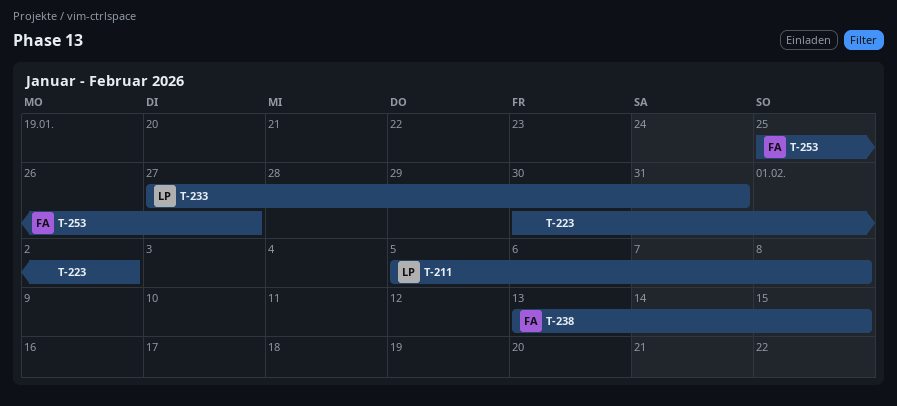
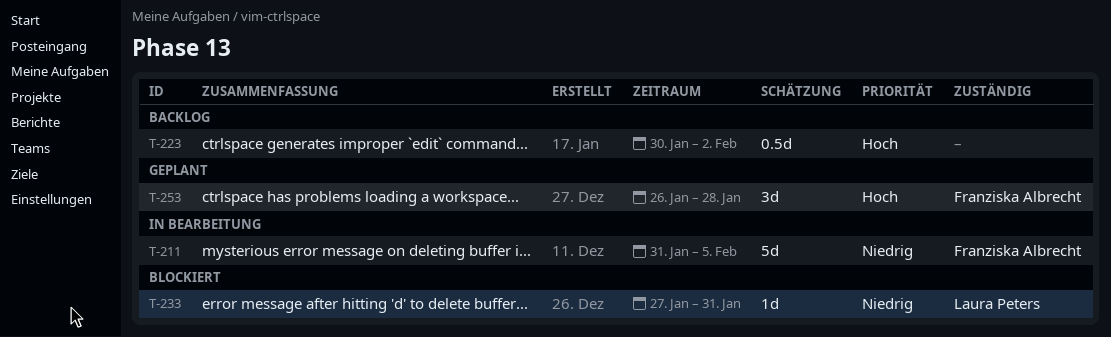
T-211, owner: Laura Peters -> Franziska Albrecht
T-211, start: Feb 5 -> Jan 31
T-211, due: Feb 8 -> Feb 5
T-238: present -> none
T-253, start: Jan 25 -> Jan 26
T-253, due: Jan 27 -> Jan 28

